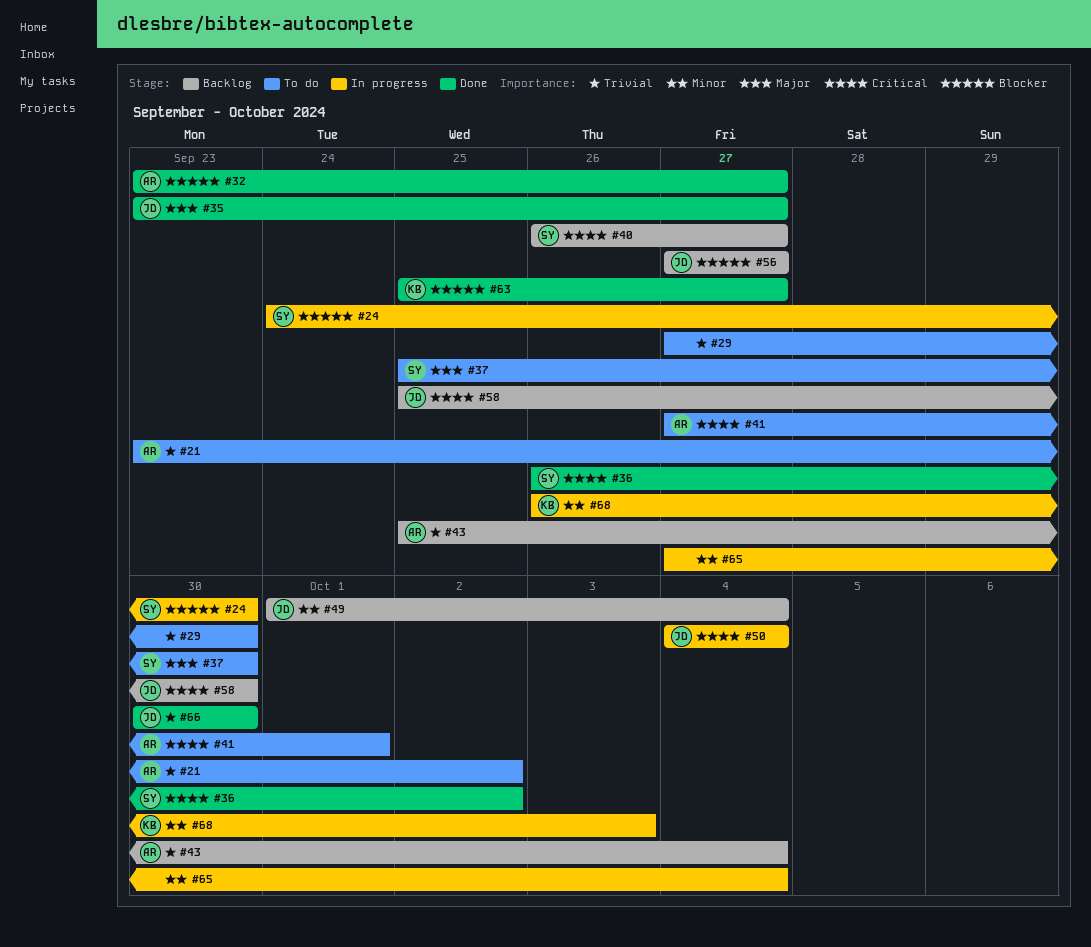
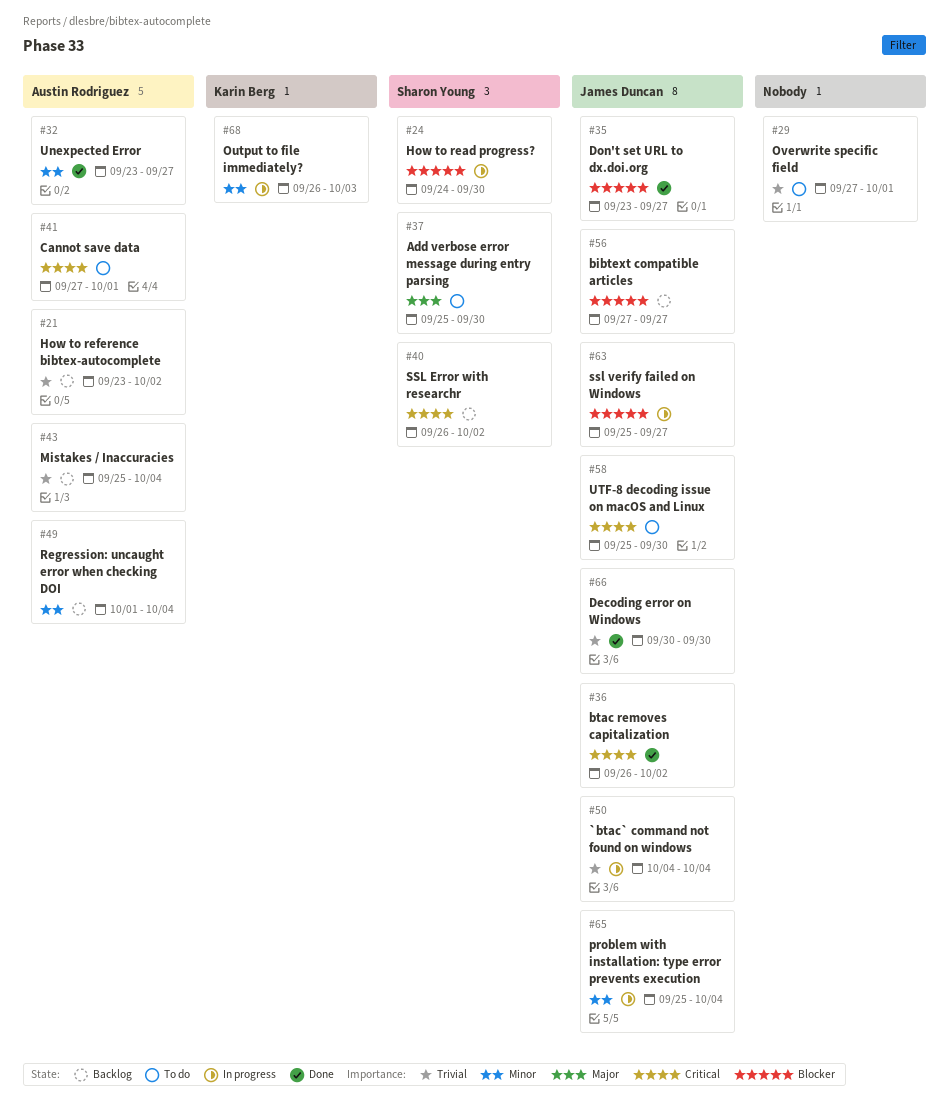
#21, status: To do -> Backlog
#29, due: Sep 30 -> Oct 1
#32, priority: Blocker -> Minor
#35, priority: Major -> Blocker
#36, owner: Sharon Young -> James Duncan
#40, due: Sep 27 -> Oct 2
#49, owner: James Duncan -> Austin Rodriguez
#50, priority: Critical -> Trivial
#58, status: Backlog -> To do
#63, status: Done -> In progress
#63, owner: Karin Berg -> James Duncan
#65, owner: none -> James Duncan
#65, start: Sep 27 -> Sep 25

